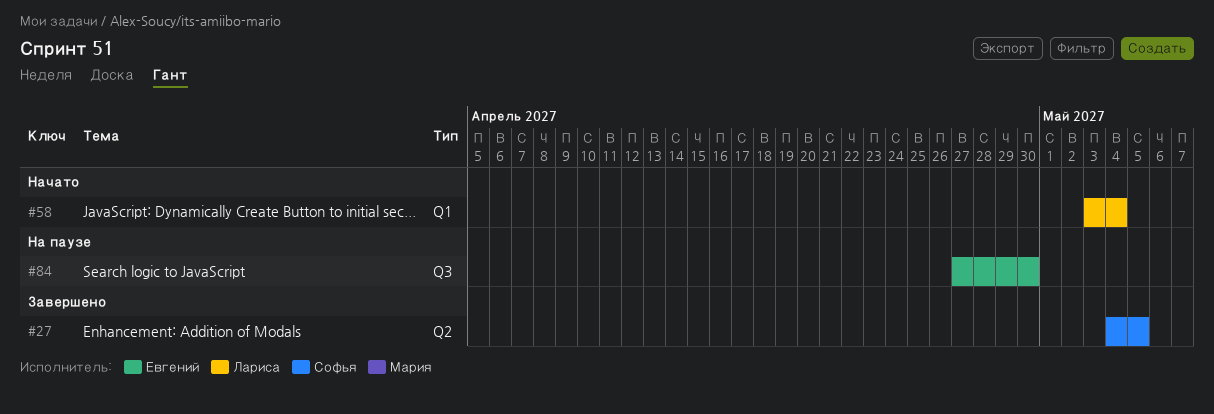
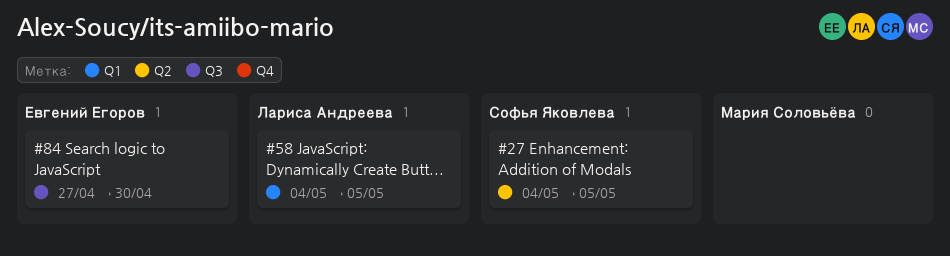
#58, start: May 3 -> May 4
#58, due: May 4 -> May 5

